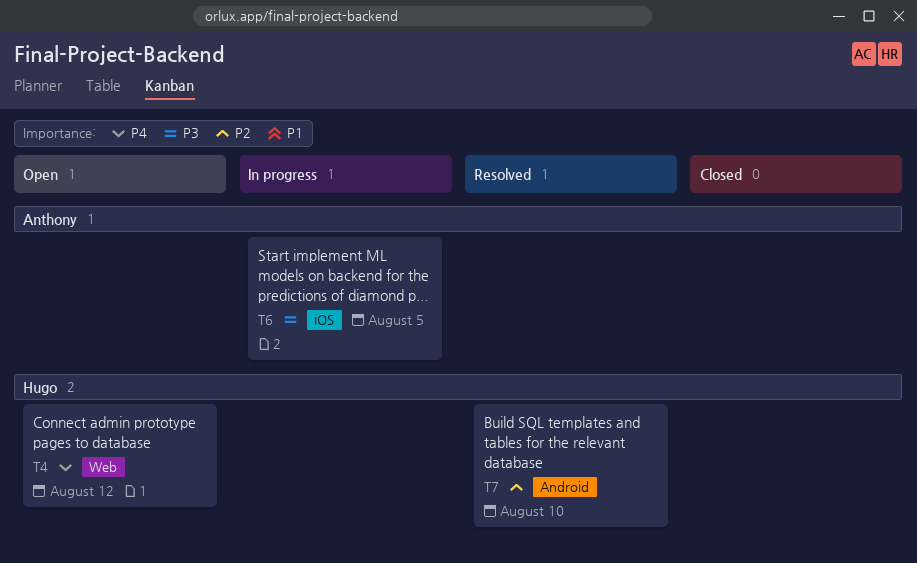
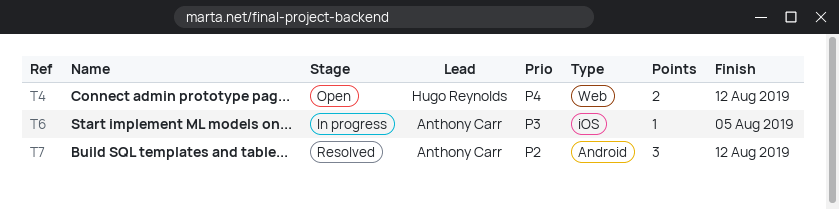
T7, owner: Hugo Reynolds -> Anthony Carr
T7, due: Aug 10 -> Aug 12

